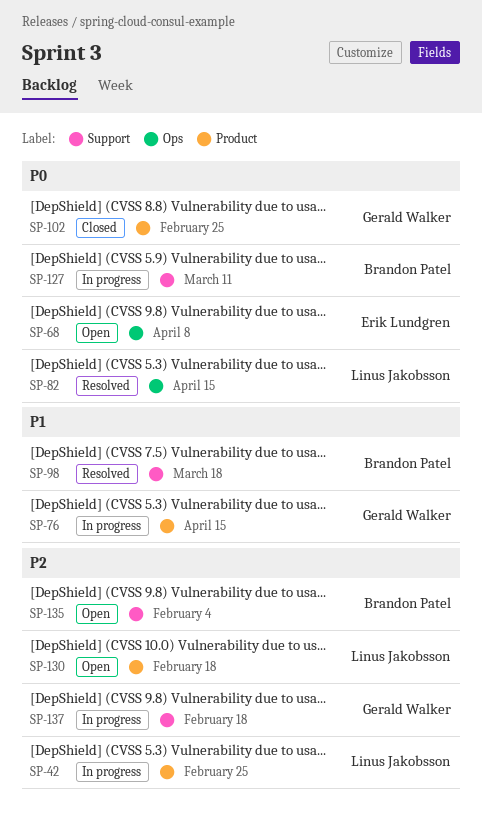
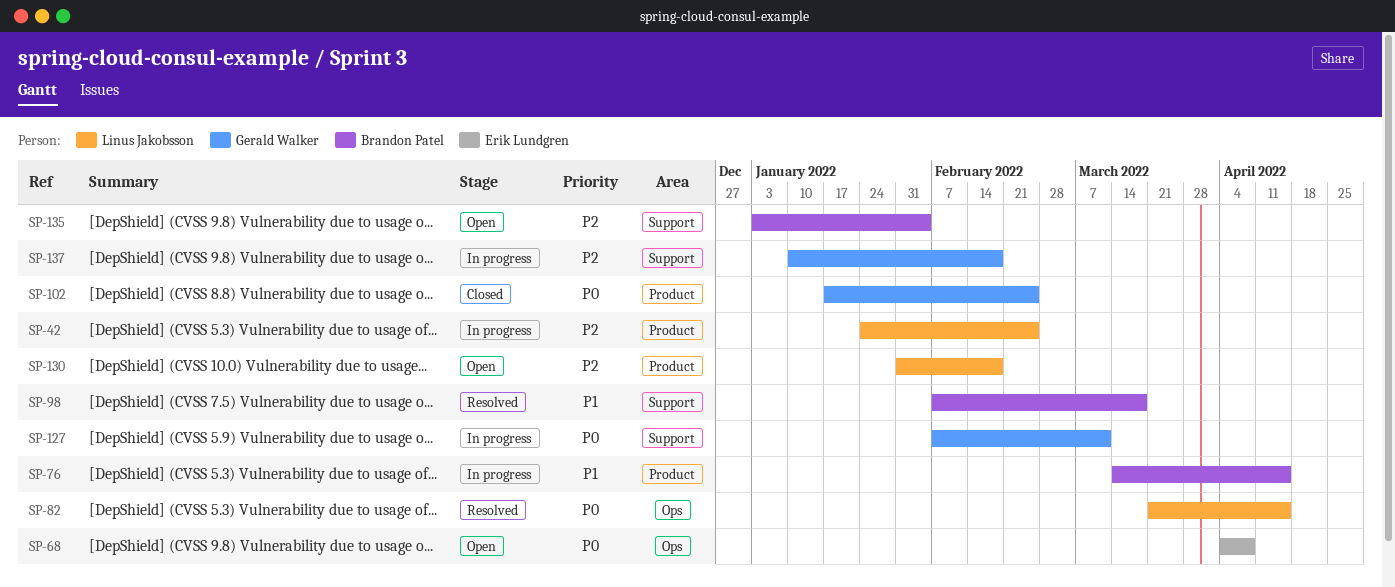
SP-76, owner: Gerald Walker -> Brandon Patel
SP-127, owner: Brandon Patel -> Gerald Walker

